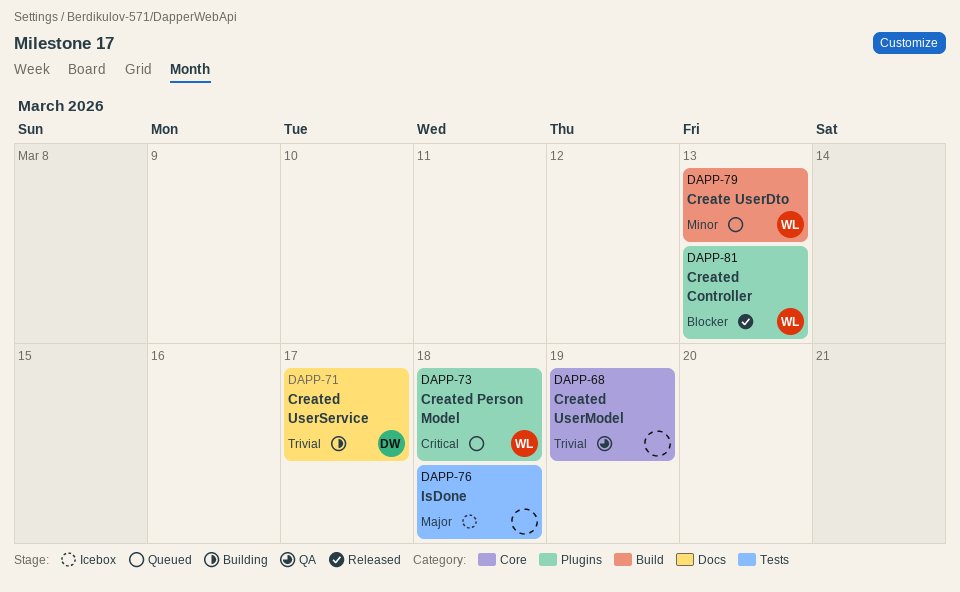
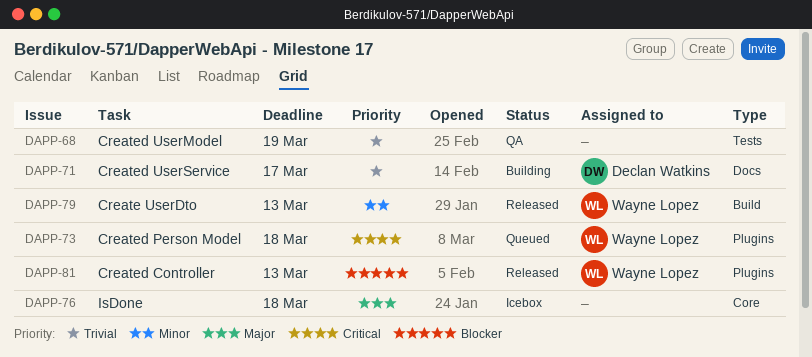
DAPP-68, label: Core -> Tests
DAPP-76, label: Tests -> Core
DAPP-79, status: Queued -> Released

